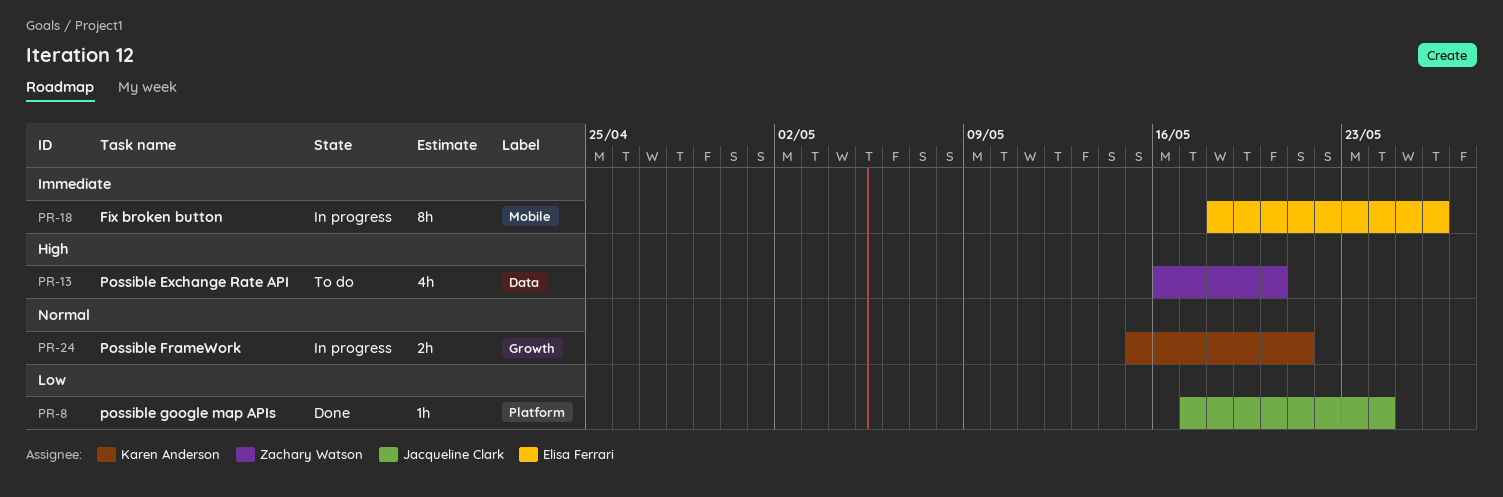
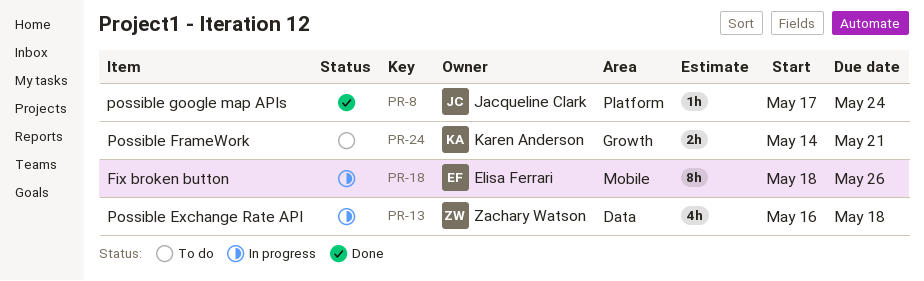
PR-13, status: To do -> In progress
PR-13, due: May 20 -> May 18
PR-24, status: In progress -> To do
PR-24, start: May 15 -> May 14

